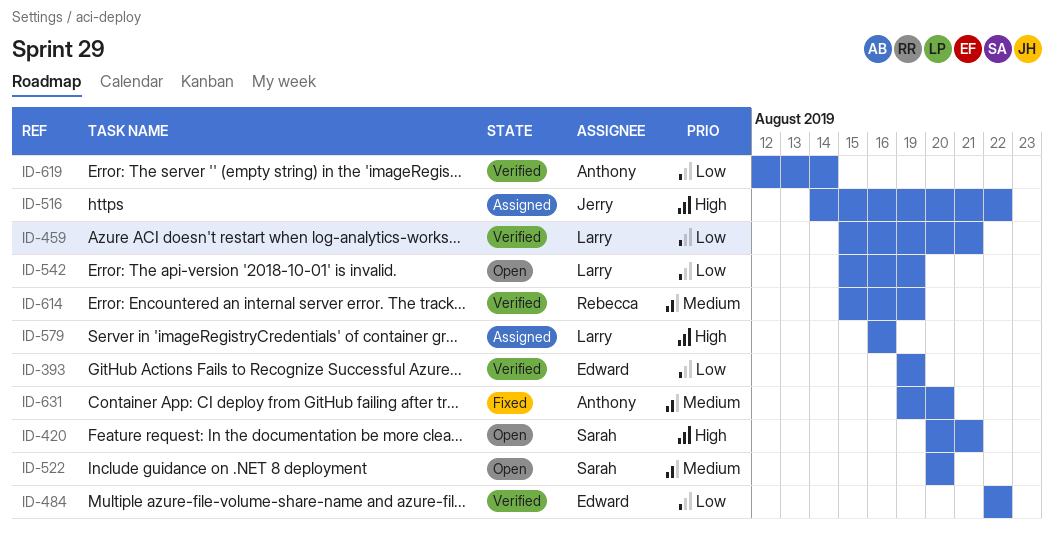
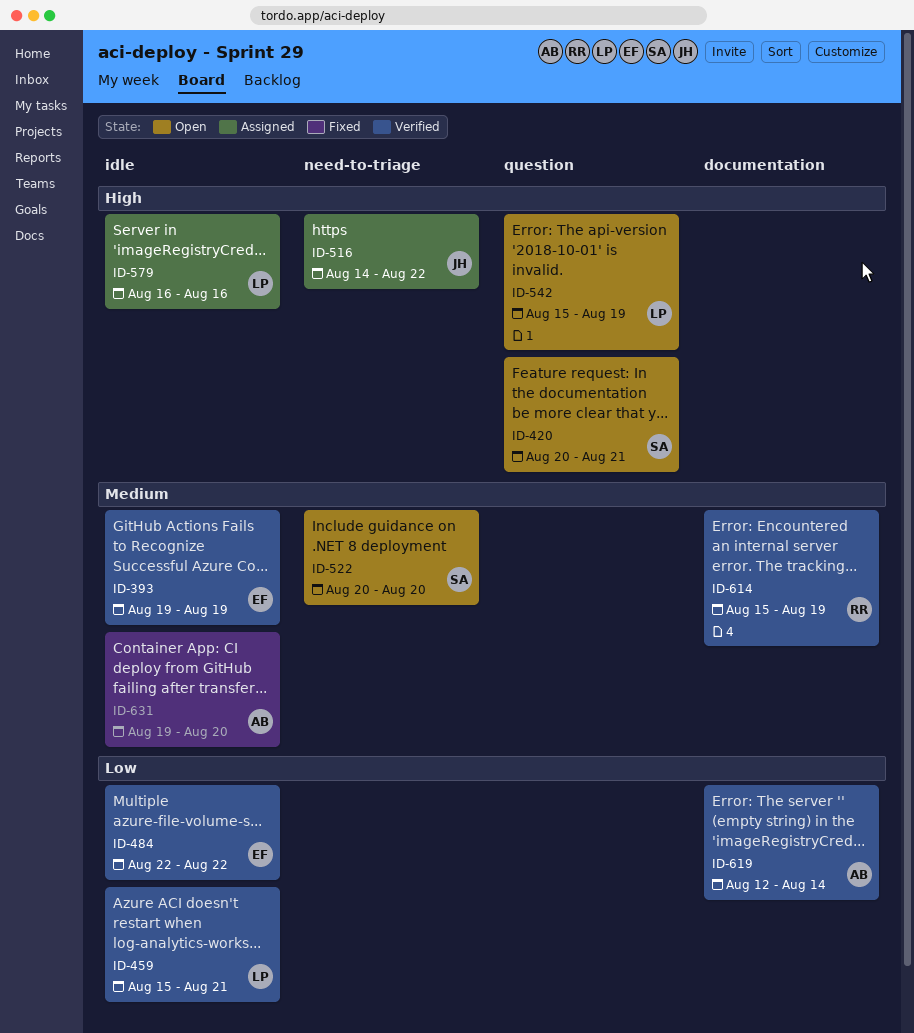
ID-393, priority: Low -> Medium
ID-542, priority: Low -> High

